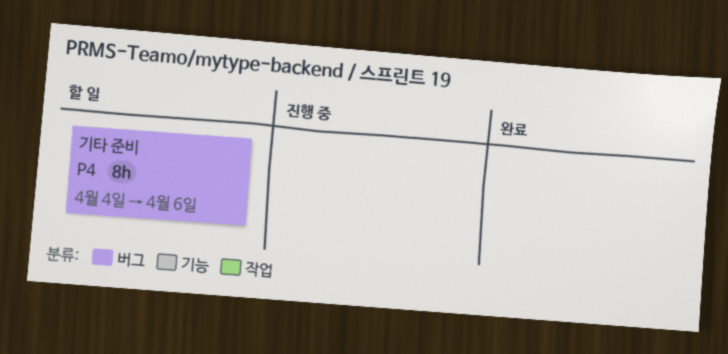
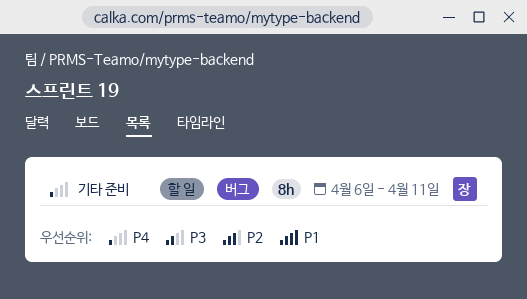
기타 준비, start: Apr 4 -> Apr 6
기타 준비, due: Apr 6 -> Apr 11

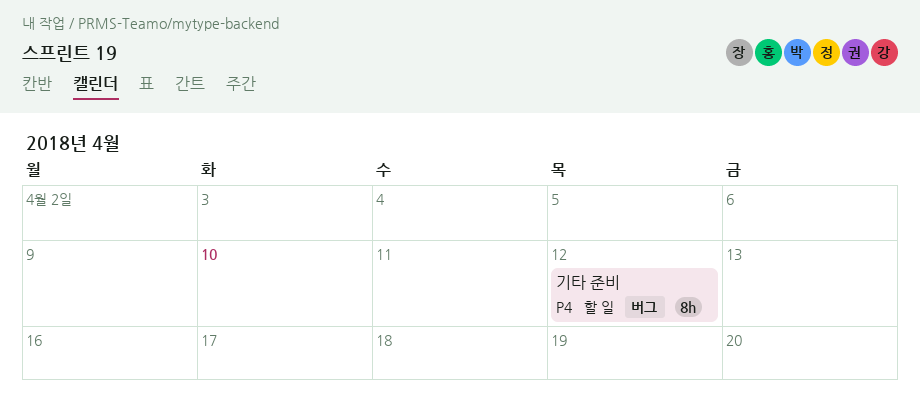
기타 준비, due: Apr 11 -> Apr 12

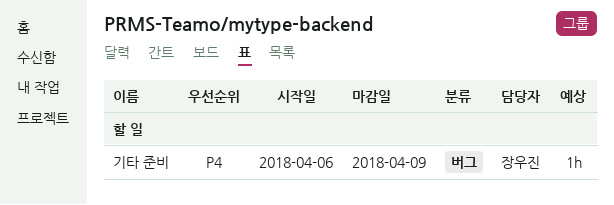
기타 준비, estimate: 8h -> 1h
기타 준비, due: Apr 12 -> Apr 9

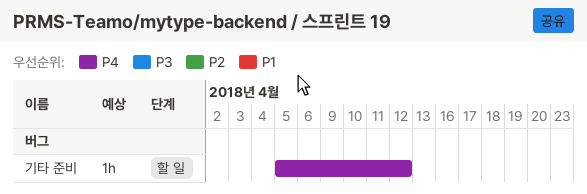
기타 준비, start: Apr 6 -> Apr 5
기타 준비, due: Apr 9 -> Apr 12

